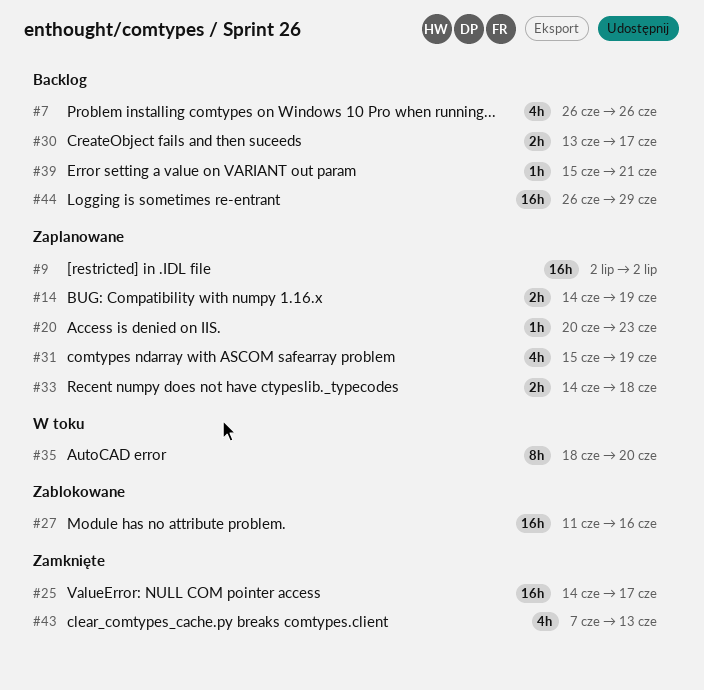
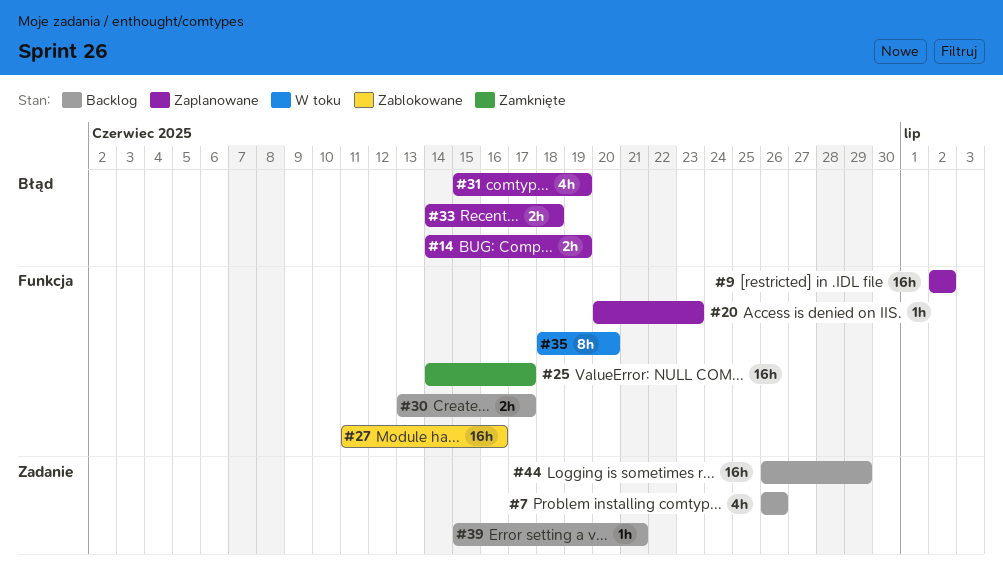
#43: present -> none

